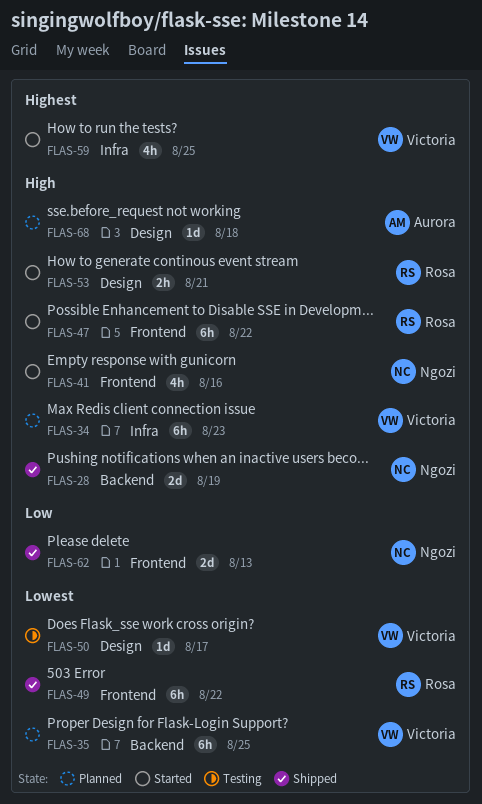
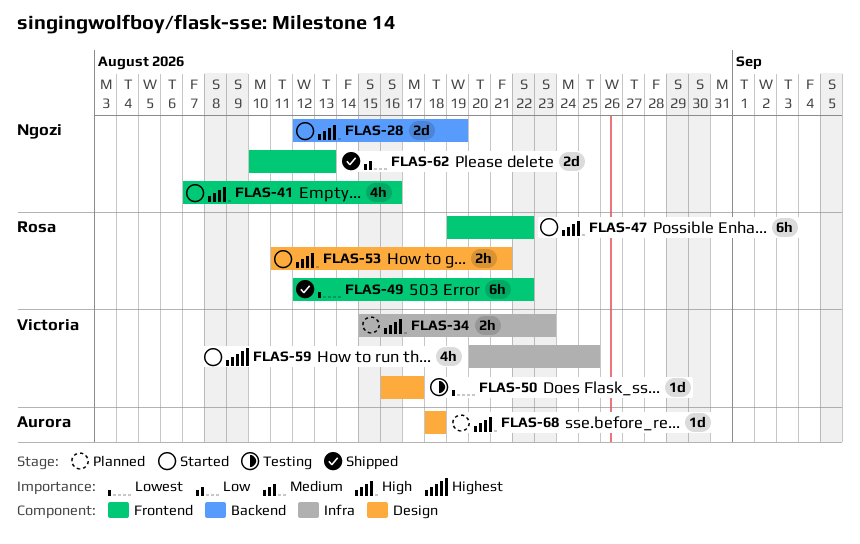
FLAS-28, status: Shipped -> Started
FLAS-34, estimate: 6h -> 2h
FLAS-35: present -> none

